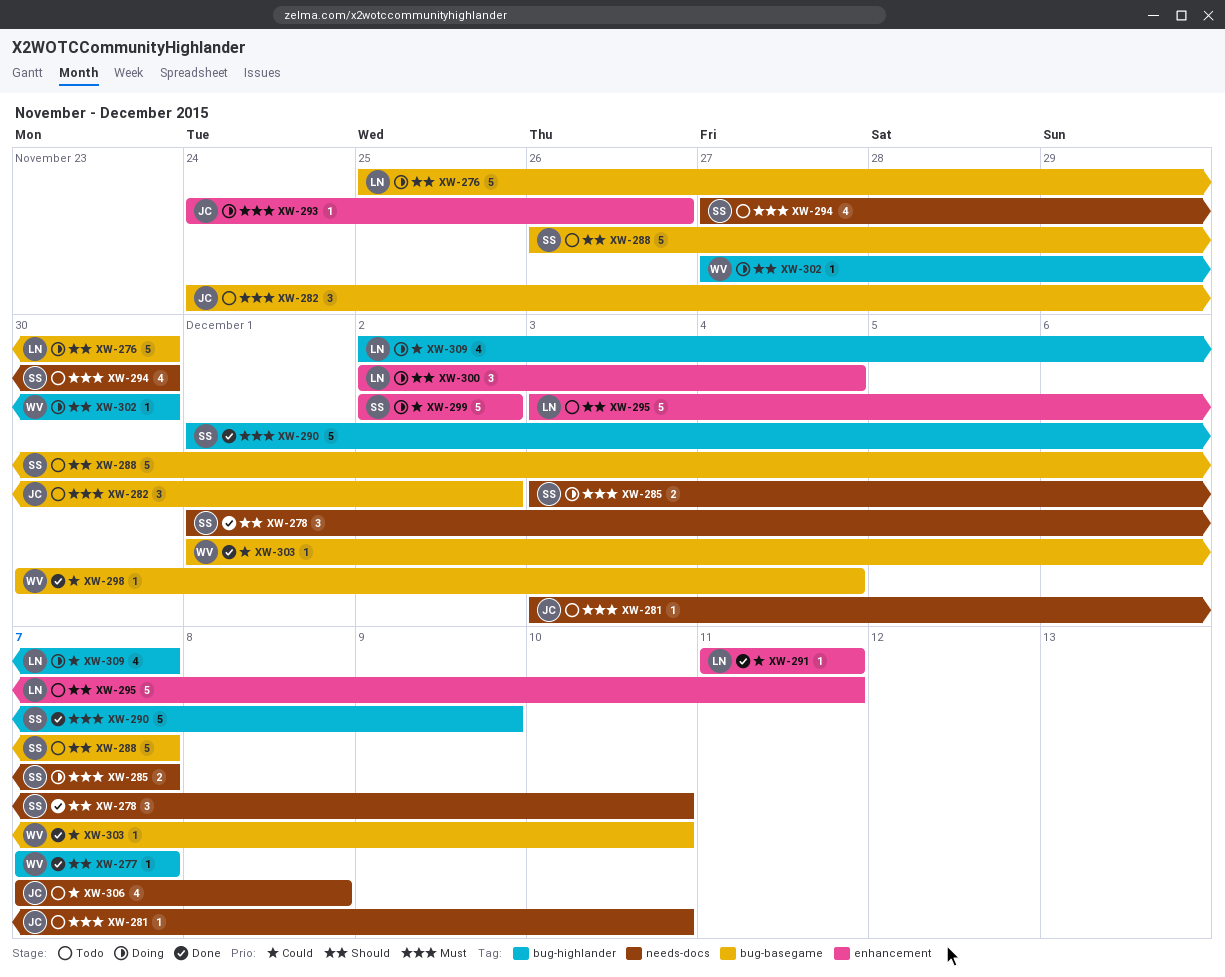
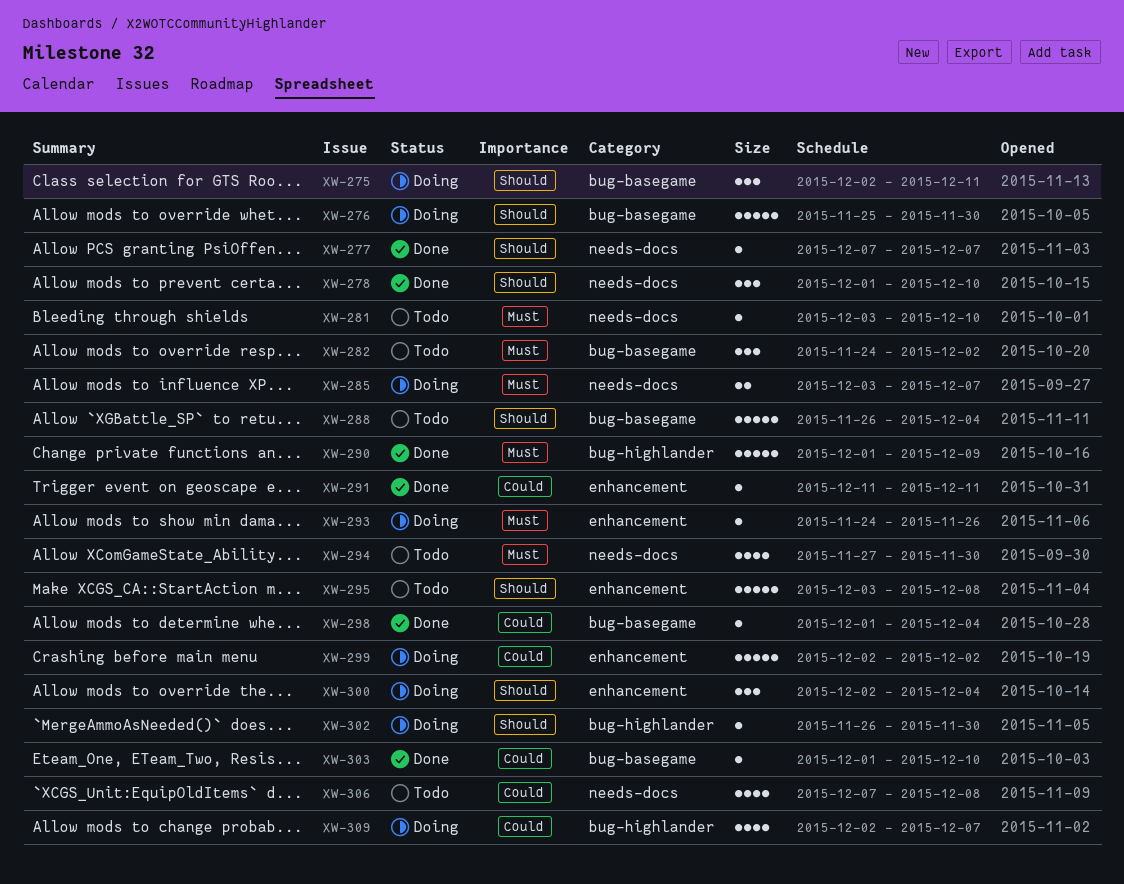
XW-275: none -> present
XW-277, label: bug-highlander -> needs-docs
XW-288, due: Dec 7 -> Dec 4
XW-295, due: Dec 11 -> Dec 8
XW-298, start: Nov 30 -> Dec 1
XW-302, start: Nov 27 -> Nov 26

